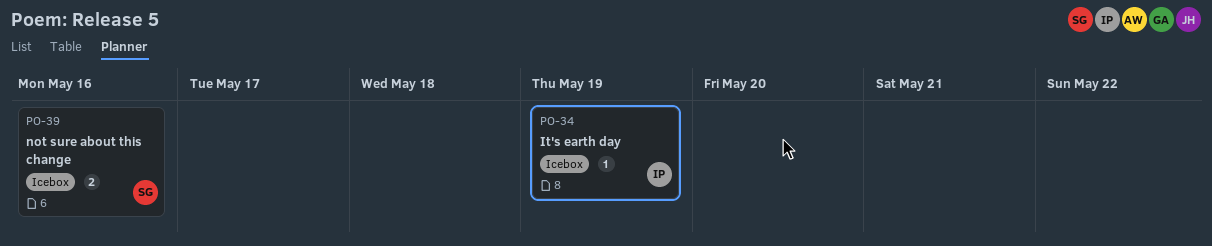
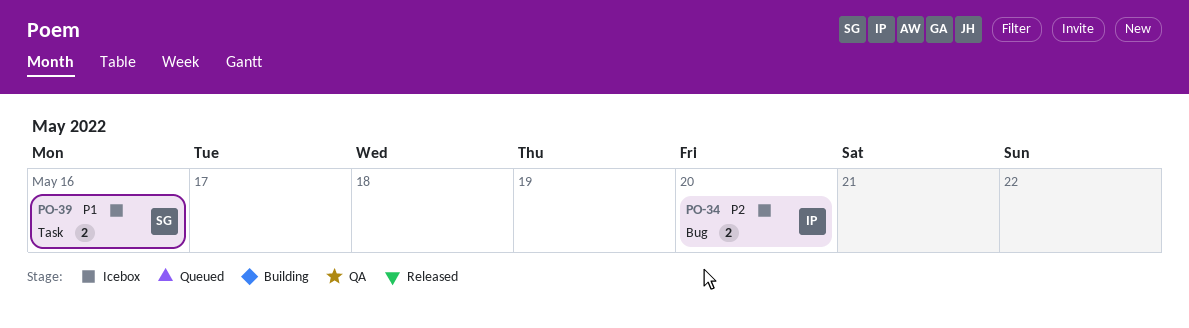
PO-34, estimate: 1 -> 2
PO-34, due: May 19 -> May 20

